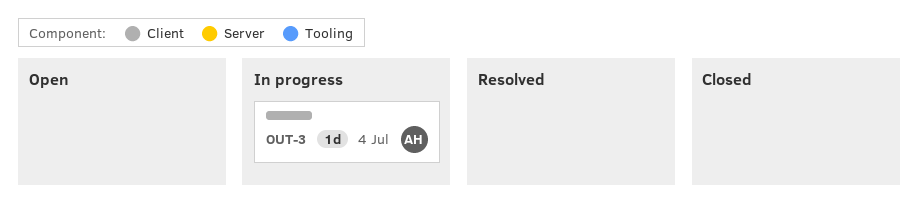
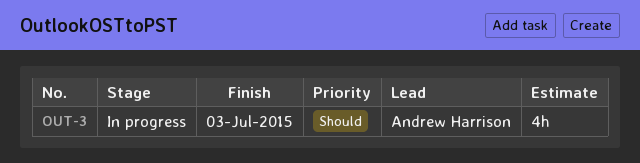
OUT-3, estimate: 1d -> 4h
OUT-3, due: Jul 4 -> Jul 3

